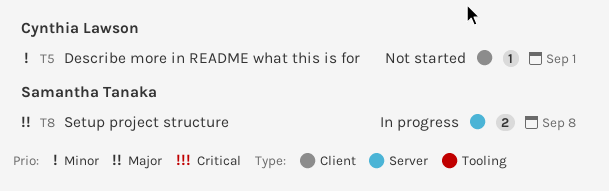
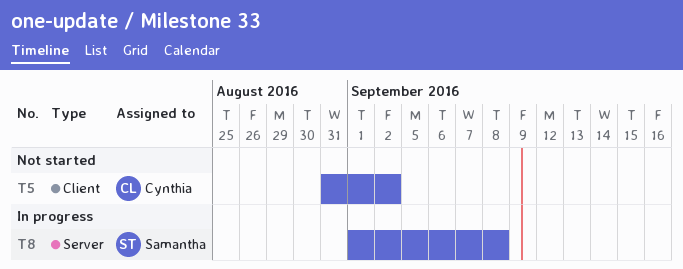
T5, due: Sep 1 -> Sep 2

